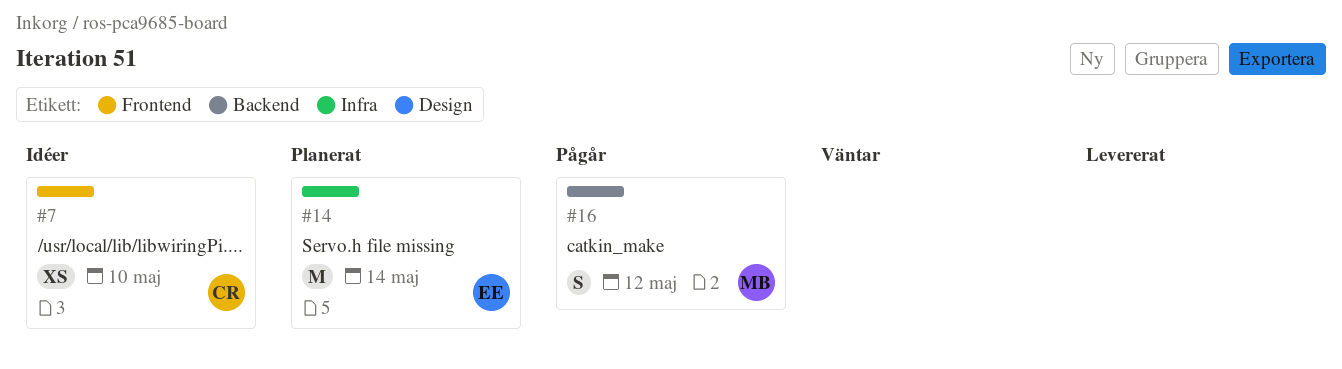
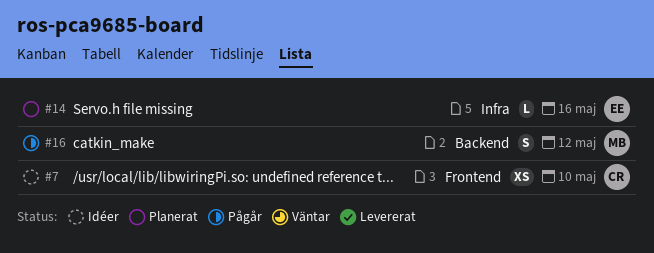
#14, estimate: M -> L
#14, due: May 14 -> May 16

